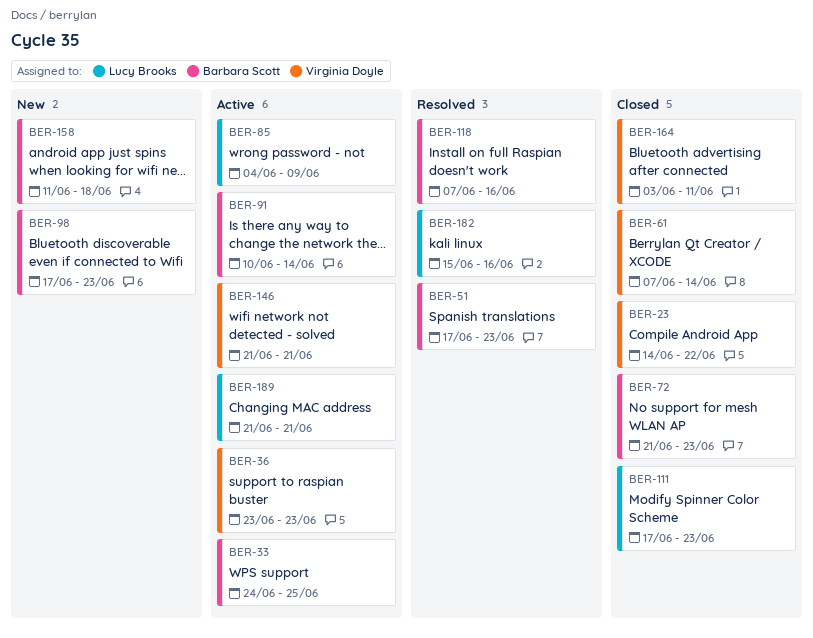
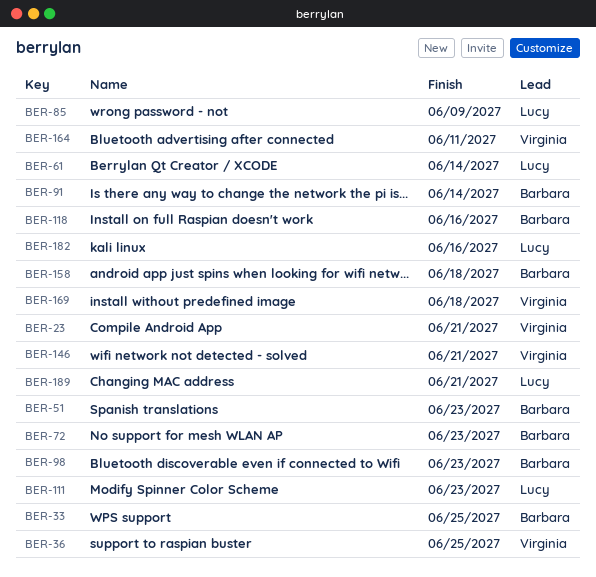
BER-23, due: Jun 22 -> Jun 21
BER-36, due: Jun 23 -> Jun 25
BER-61, owner: Virginia Doyle -> Lucy Brooks
BER-169: none -> present

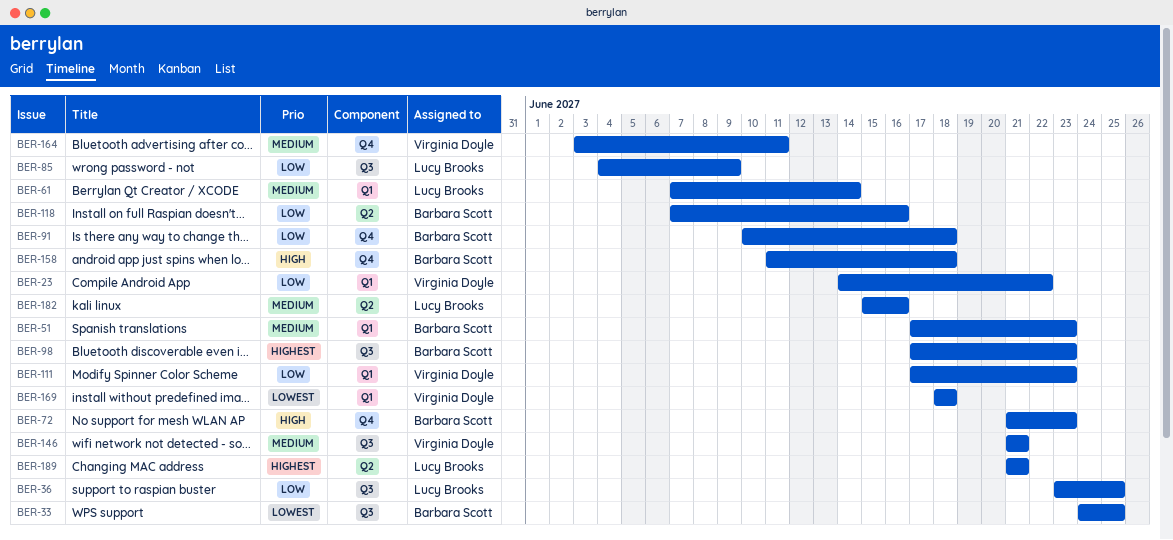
BER-23, due: Jun 21 -> Jun 22
BER-36, owner: Virginia Doyle -> Lucy Brooks
BER-91, due: Jun 14 -> Jun 18
BER-111, owner: Lucy Brooks -> Virginia Doyle

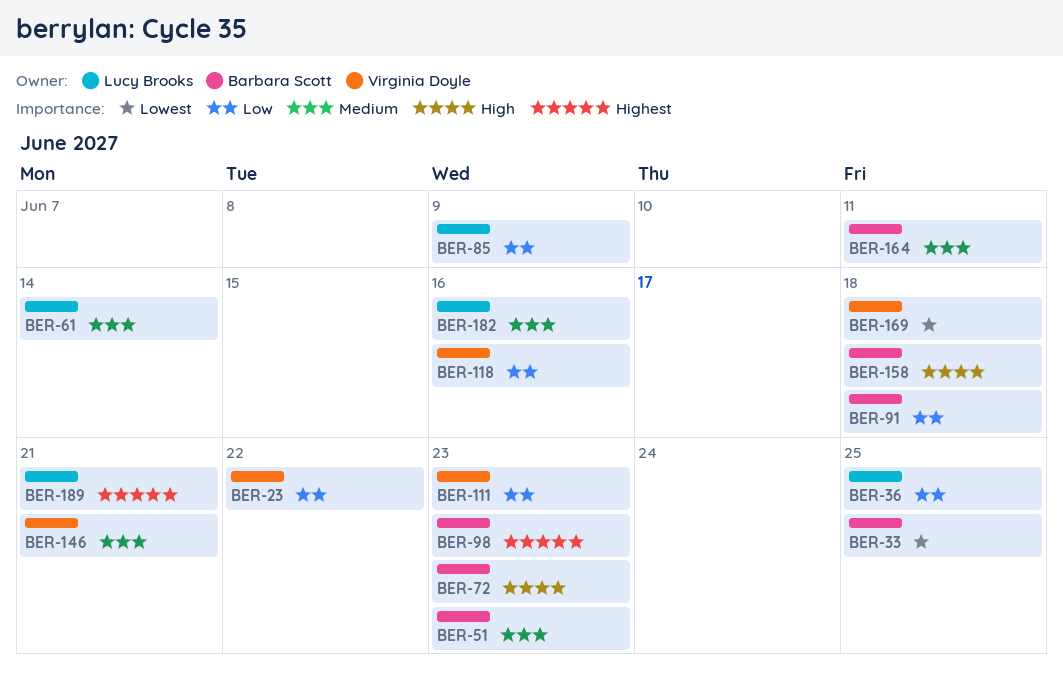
BER-118, owner: Barbara Scott -> Virginia Doyle
BER-164, owner: Virginia Doyle -> Barbara Scott

